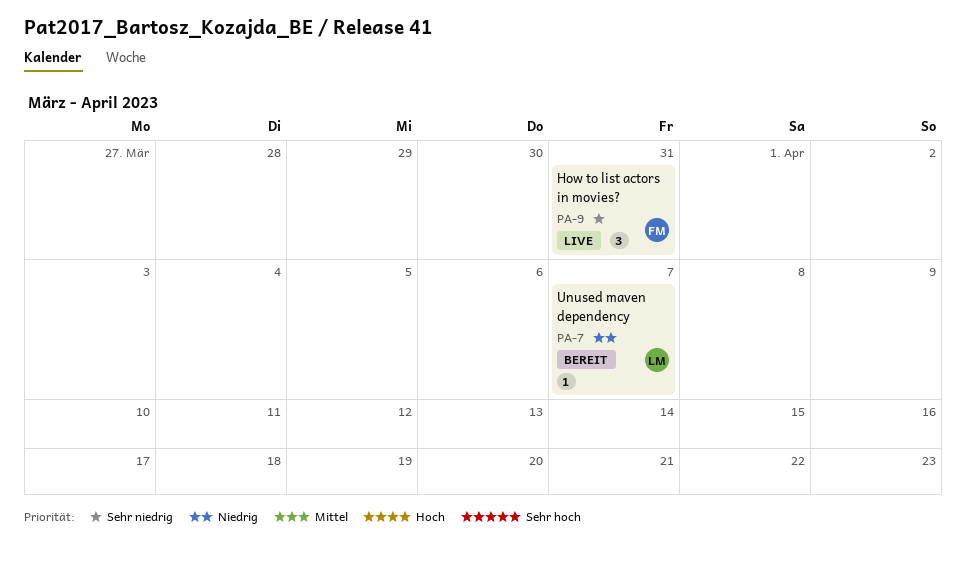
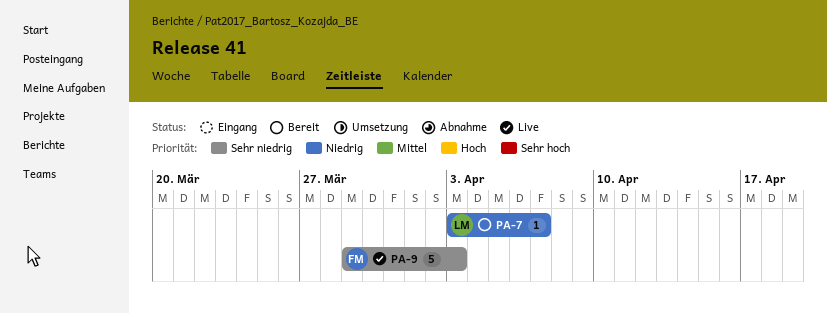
PA-9, estimate: 3 -> 5
PA-9, due: Mar 31 -> Apr 3

